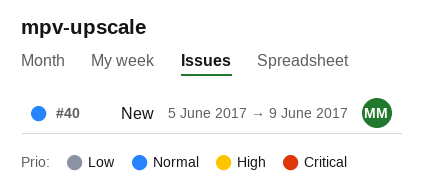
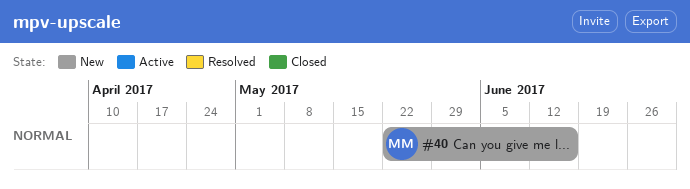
#40, start: Jun 5 -> May 22
#40, due: Jun 9 -> Jun 16

